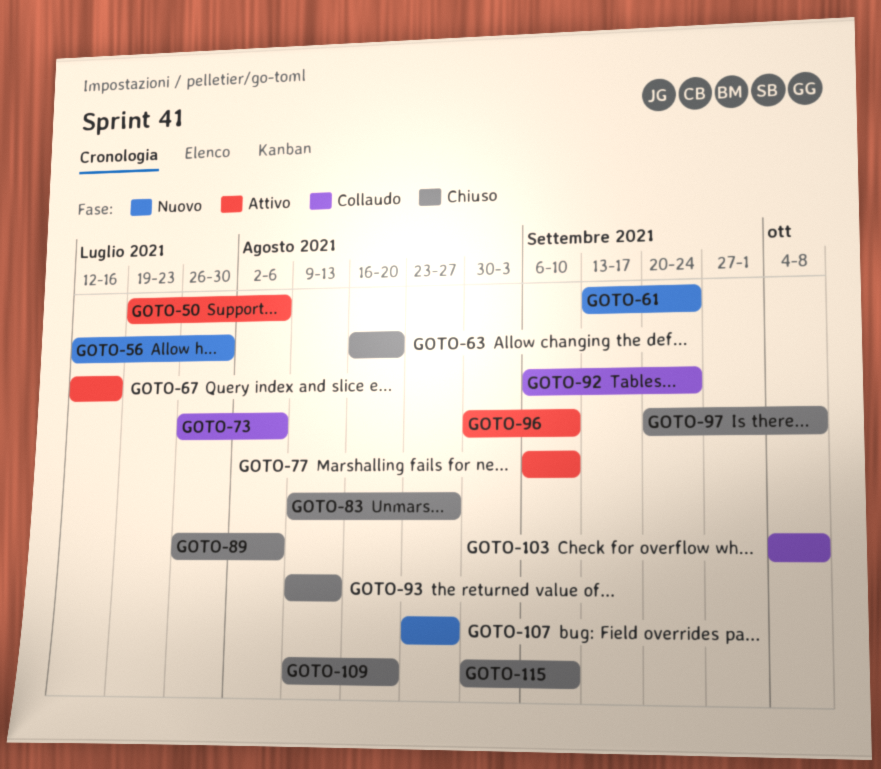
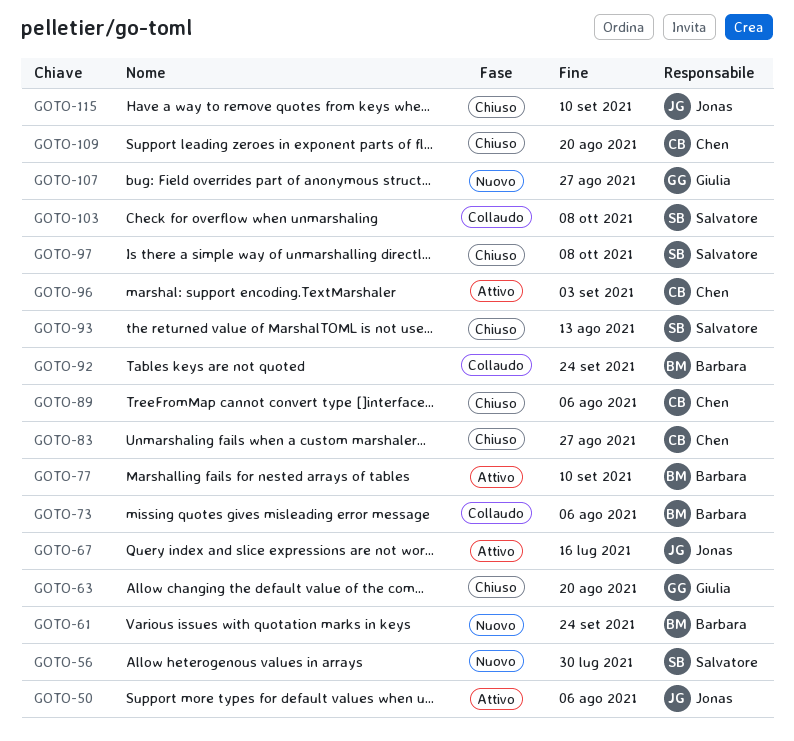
GOTO-96, due: Sep 10 -> Sep 3

